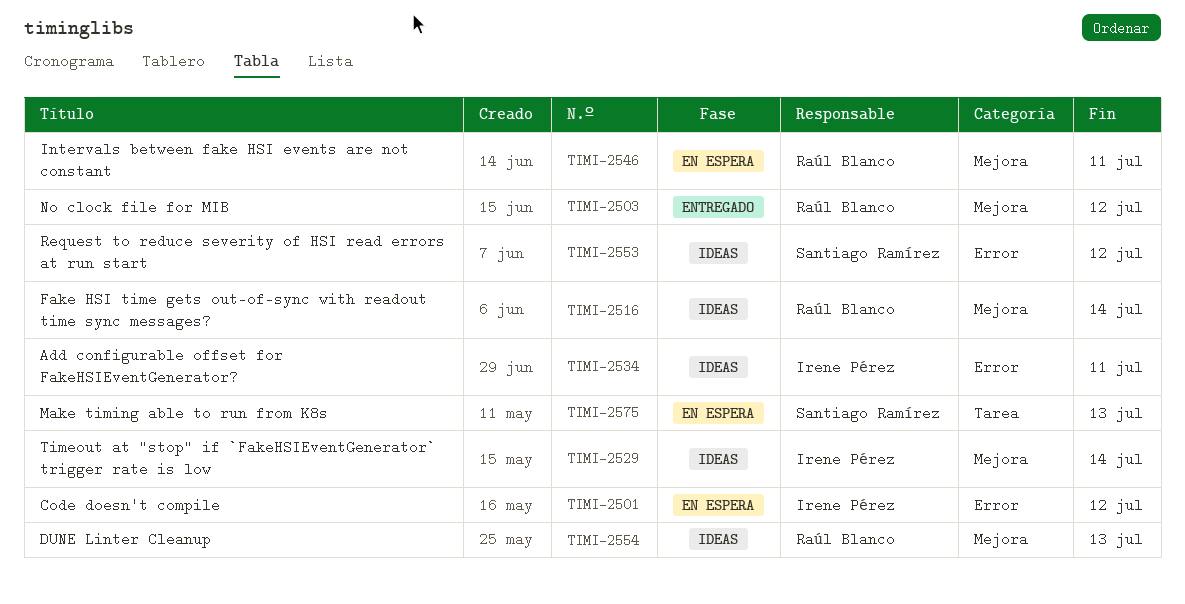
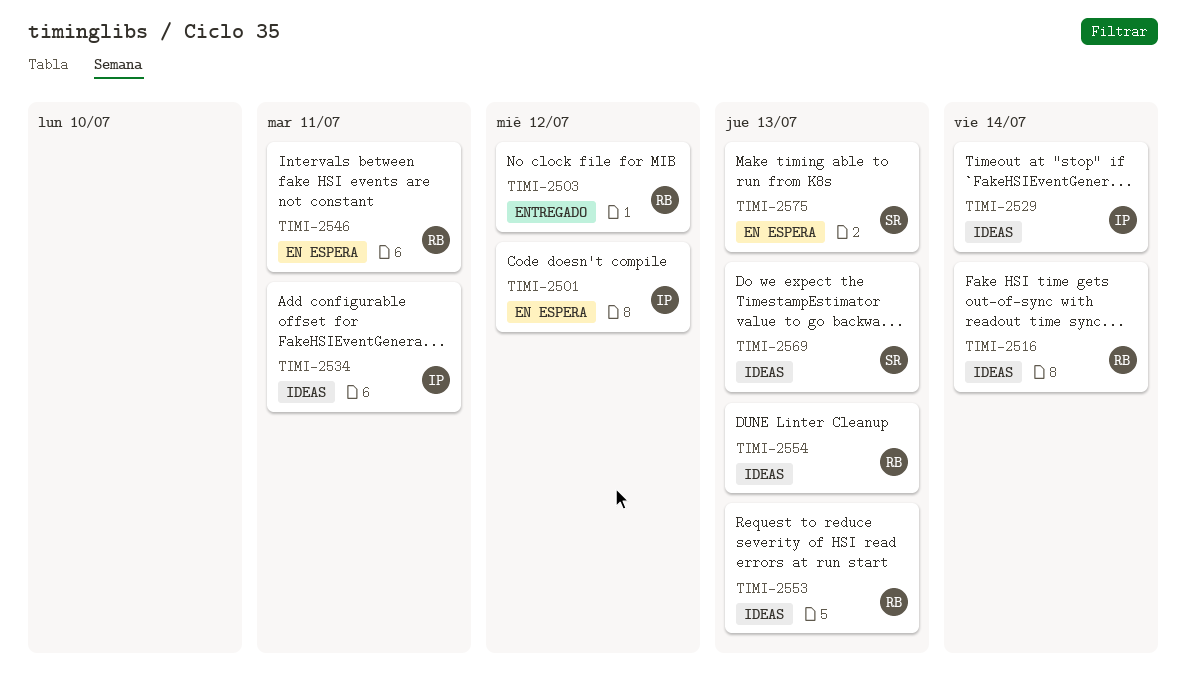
TIMI-2553, owner: Santiago Ramírez -> Raúl Blanco
TIMI-2553, due: Jul 12 -> Jul 13
TIMI-2569: none -> present

